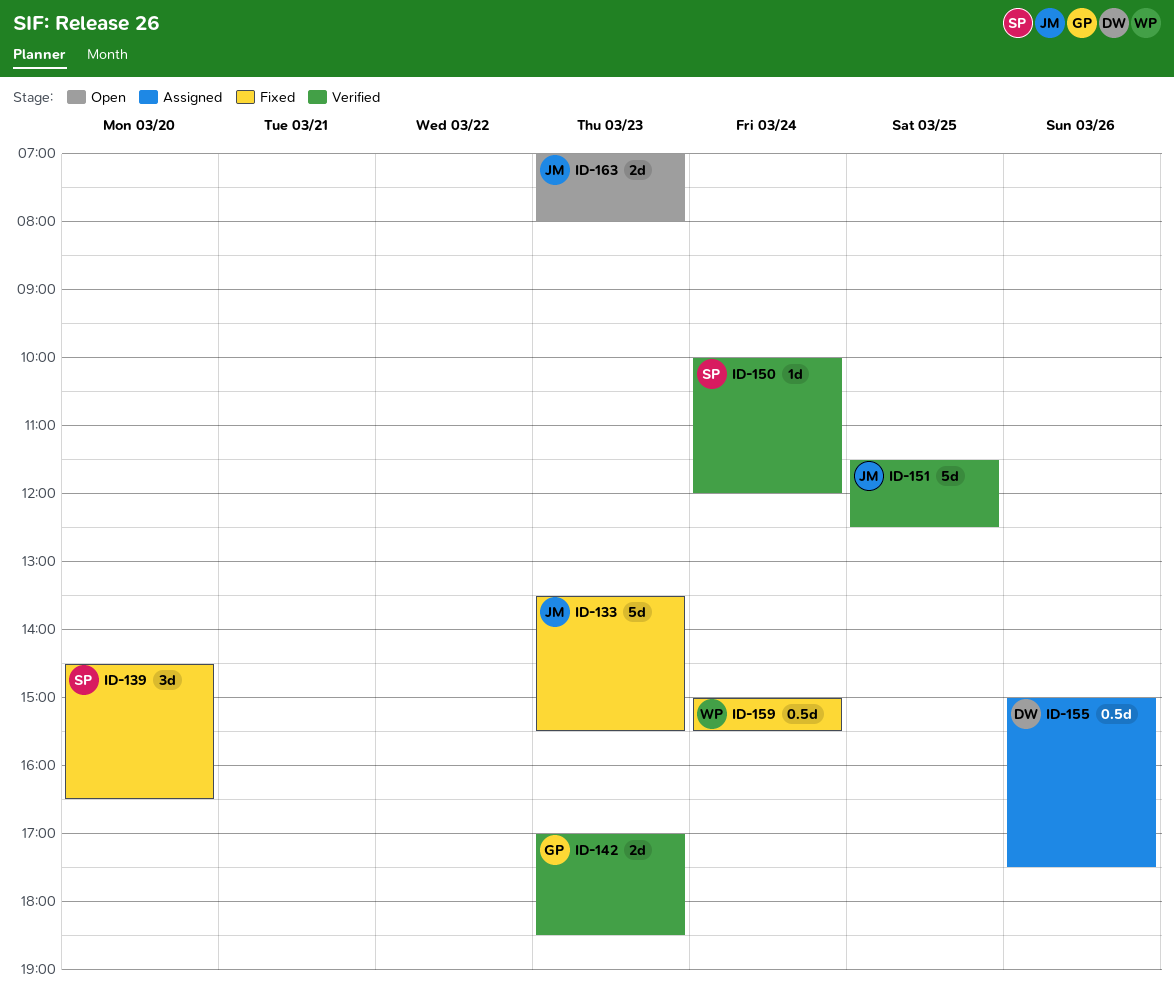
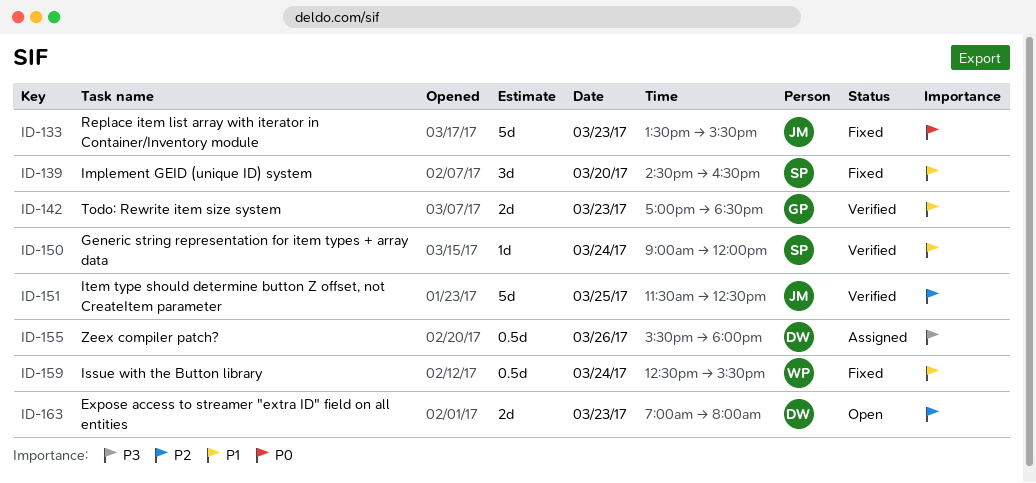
ID-150, begins: 10:00 -> 09:00
ID-155, begins: 15:00 -> 15:30
ID-155, ends: 17:30 -> 18:00
ID-159, begins: 15:00 -> 12:30
ID-163, owner: JM -> DW

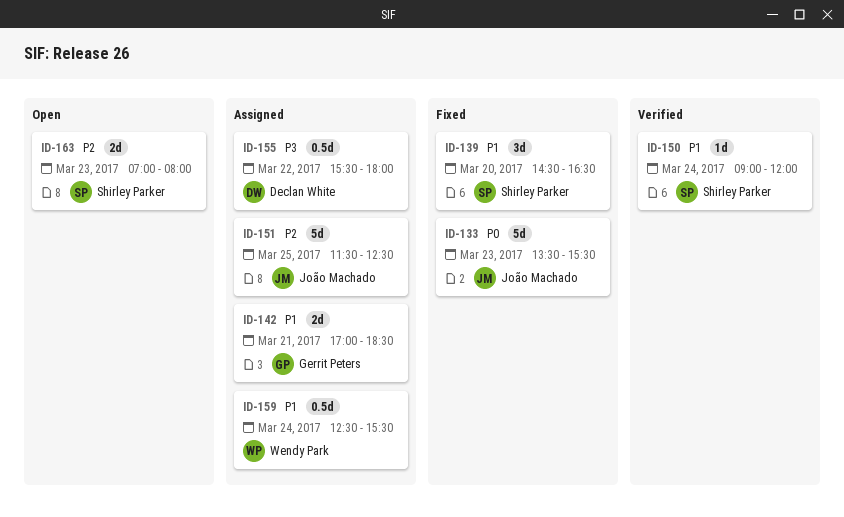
ID-142, status: Verified -> Assigned
ID-142, day: Mar 23 -> Mar 21
ID-151, status: Verified -> Assigned
ID-155, day: Mar 26 -> Mar 22
ID-159, status: Fixed -> Assigned
ID-163, owner: Declan White -> Shirley Parker

